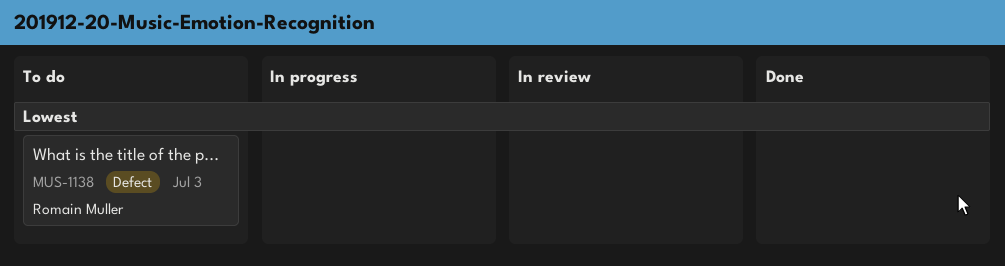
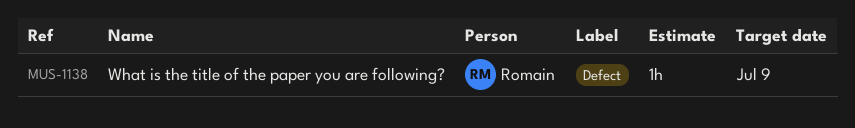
MUS-1138, due: Jul 3 -> Jul 9

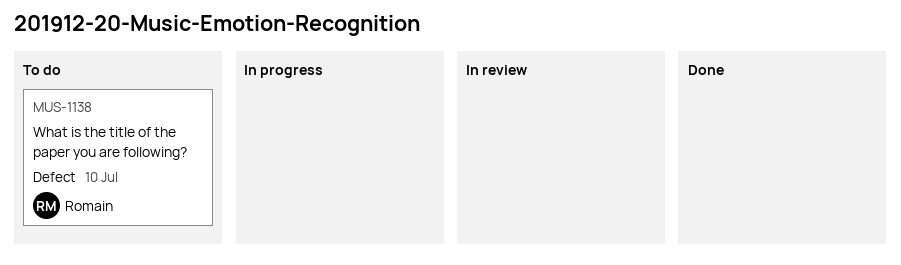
MUS-1138, due: Jul 9 -> Jul 10

